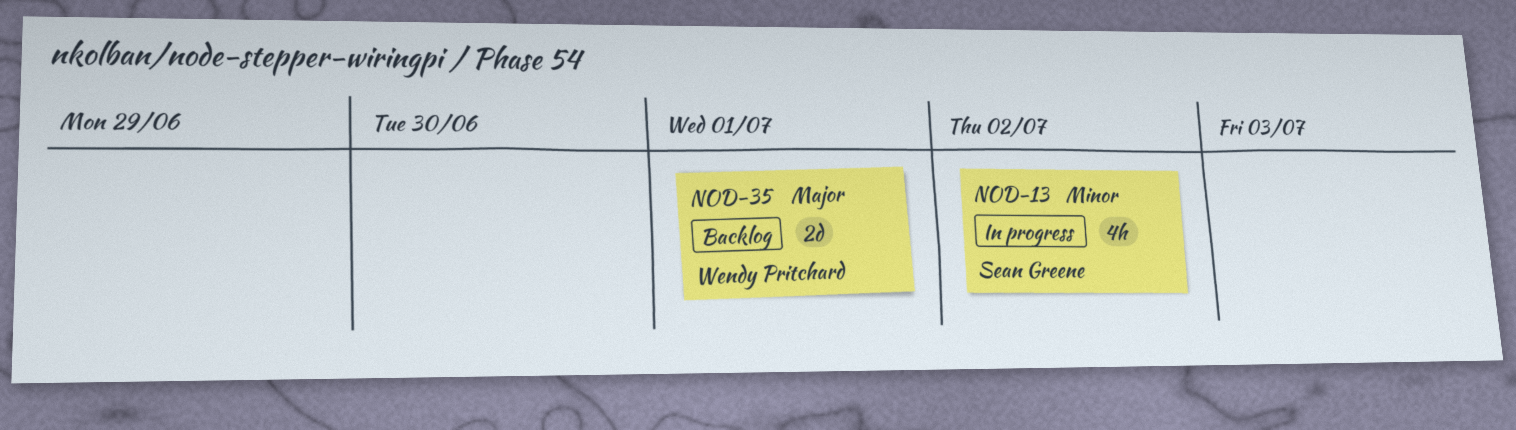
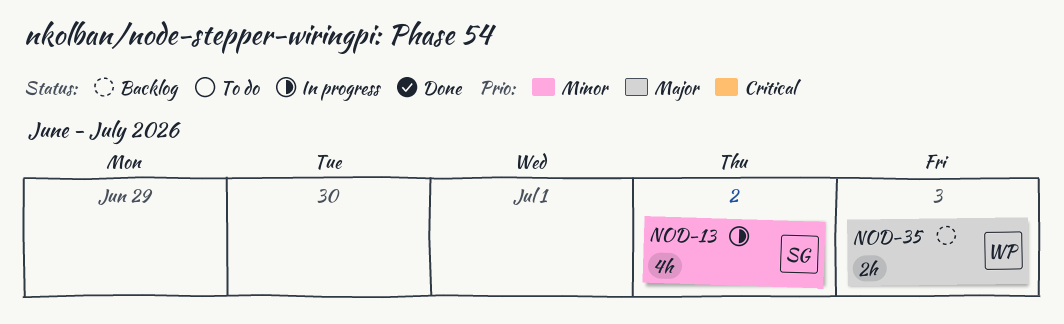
NOD-35, estimate: 2d -> 2h
NOD-35, due: Jul 1 -> Jul 3

